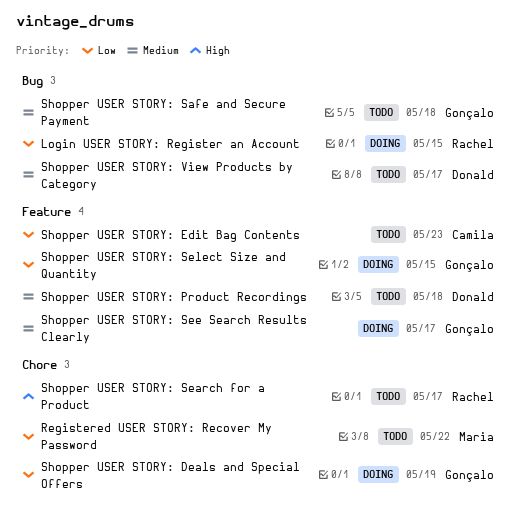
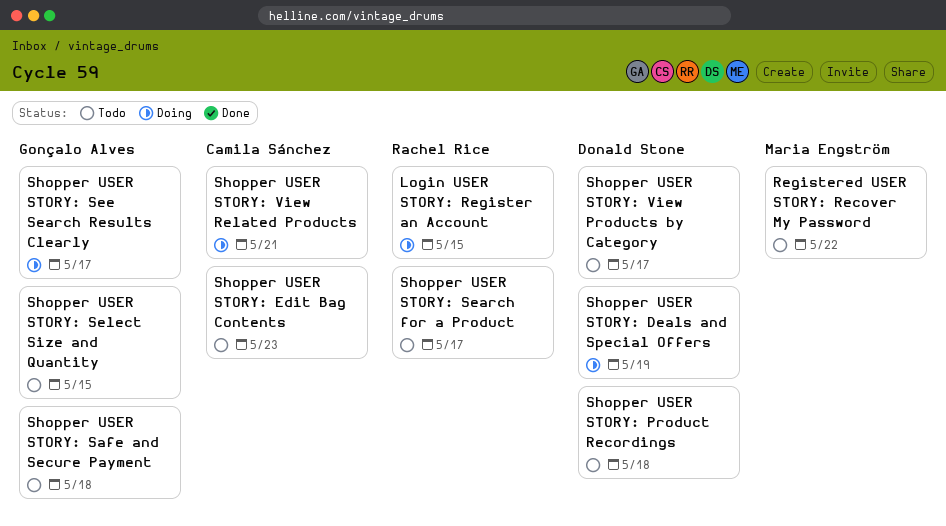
Shopper USER STORY: Deals and Special Offers, owner: Gonçalo Alves -> Donald Stone
Shopper USER STORY: Select Size and Quantity, status: Doing -> Todo
Shopper USER STORY: View Related Products: none -> present

